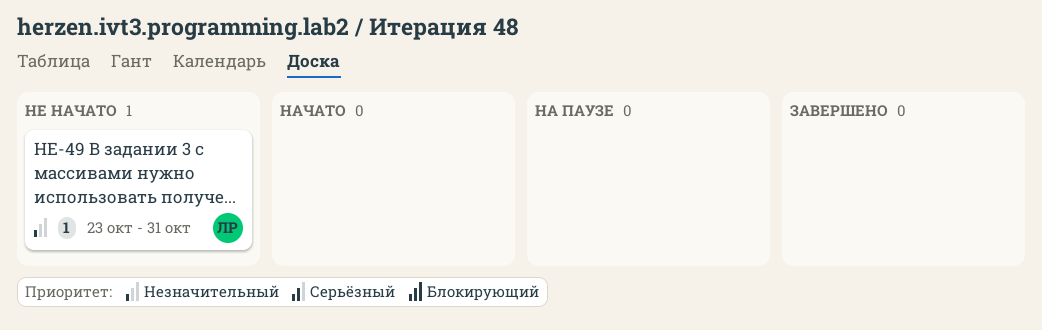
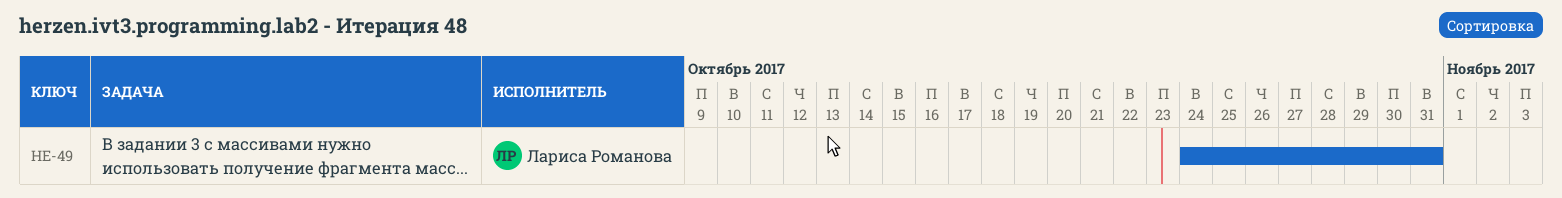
HE-49, start: Oct 23 -> Oct 24

